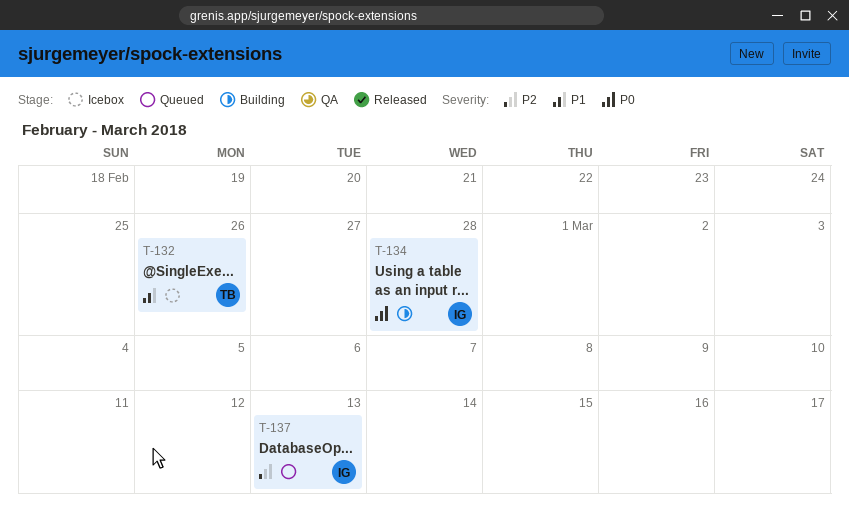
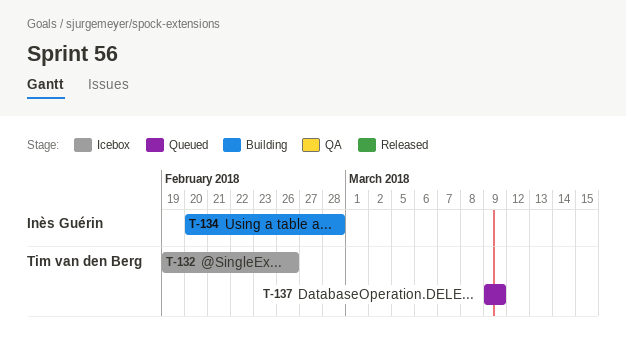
T-137, owner: Inès Guérin -> Tim van den Berg
T-137, due: Mar 13 -> Mar 9

